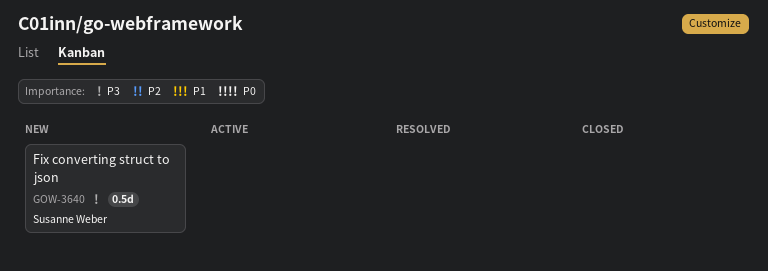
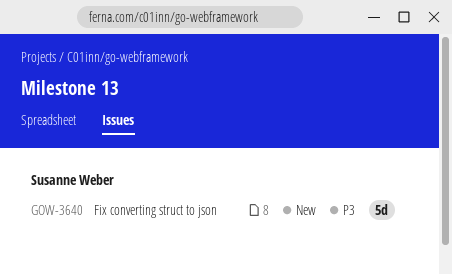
GOW-3640, estimate: 0.5d -> 5d

